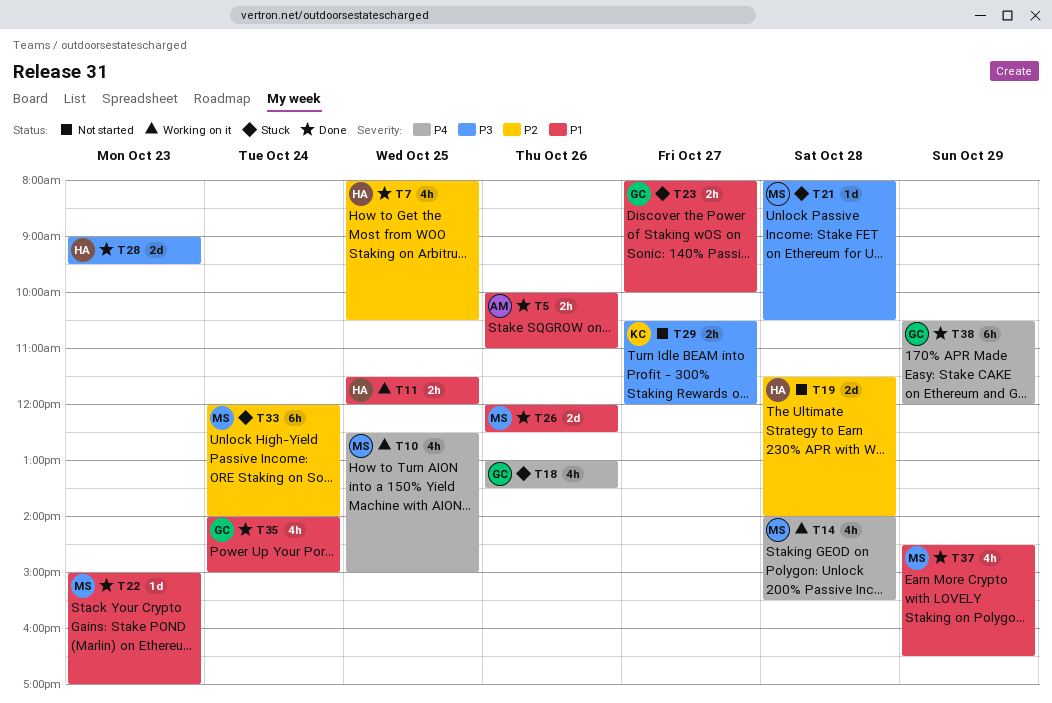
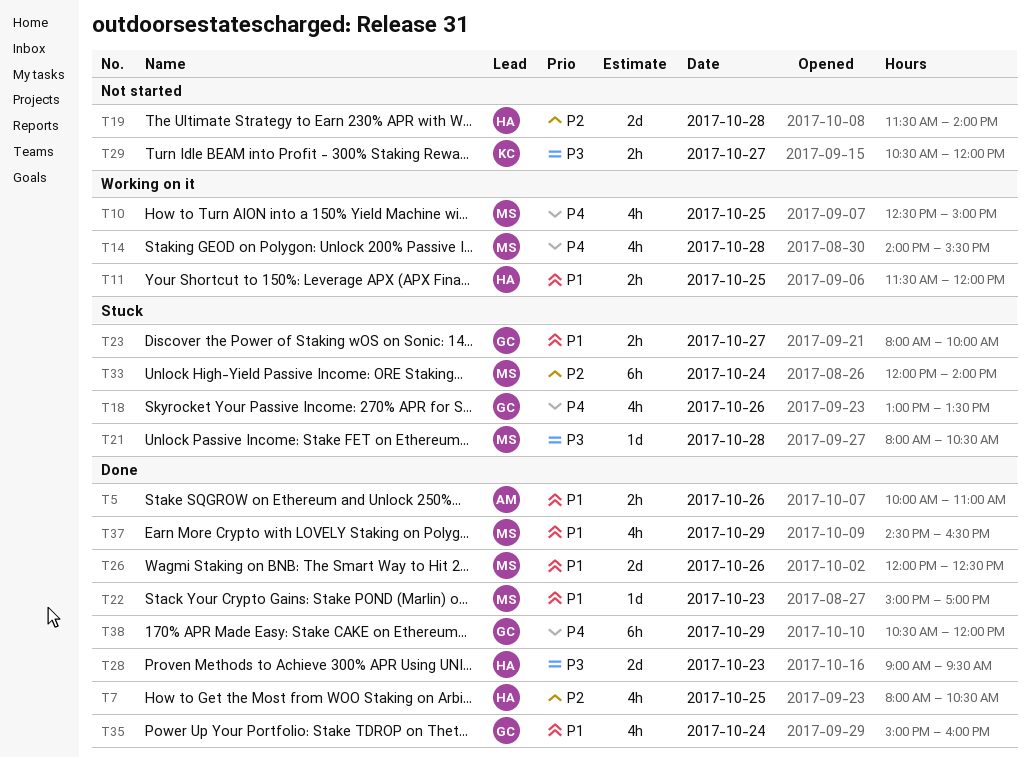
T35, begins: 14:00 -> 15:00
T35, ends: 15:00 -> 16:00

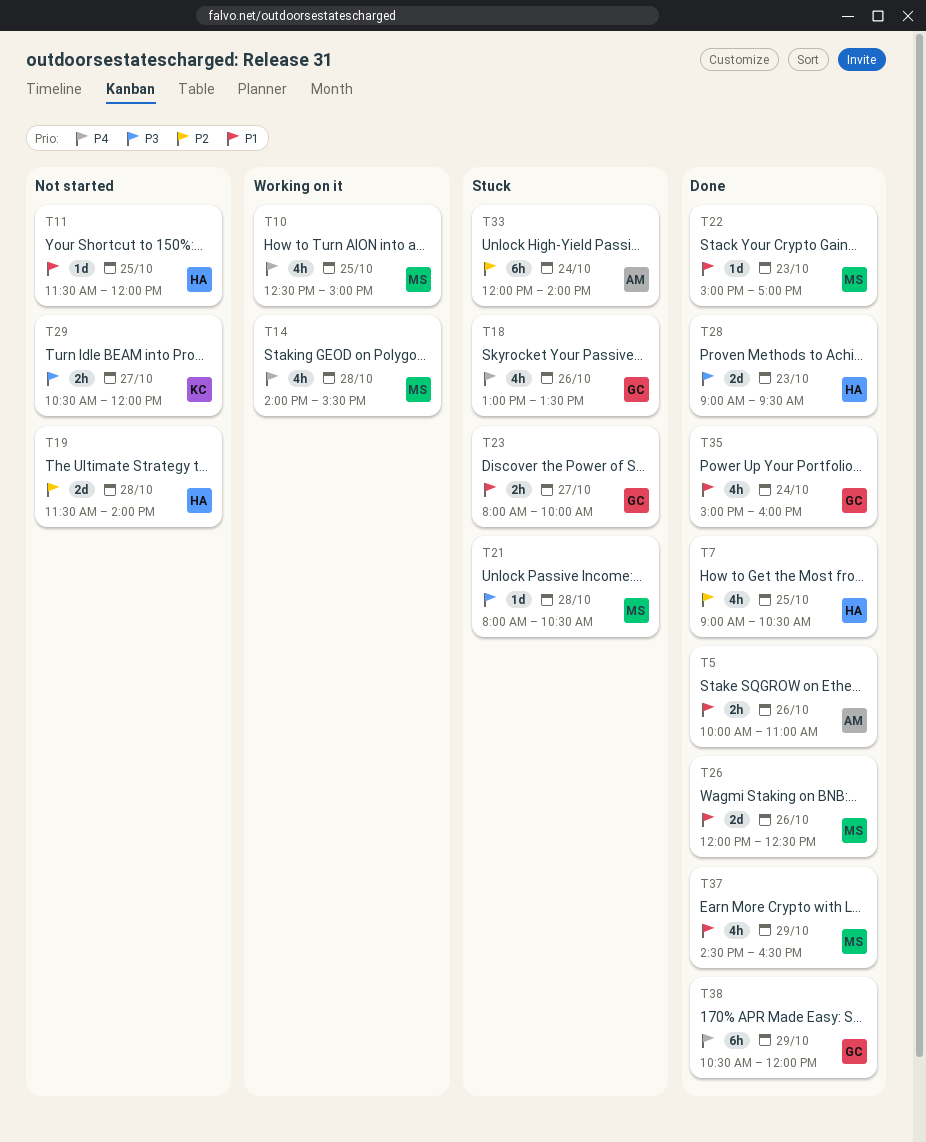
T7, begins: 08:00 -> 09:00
T11, status: Working on it -> Not started
T11, estimate: 2h -> 1d
T33, owner: MS -> AM

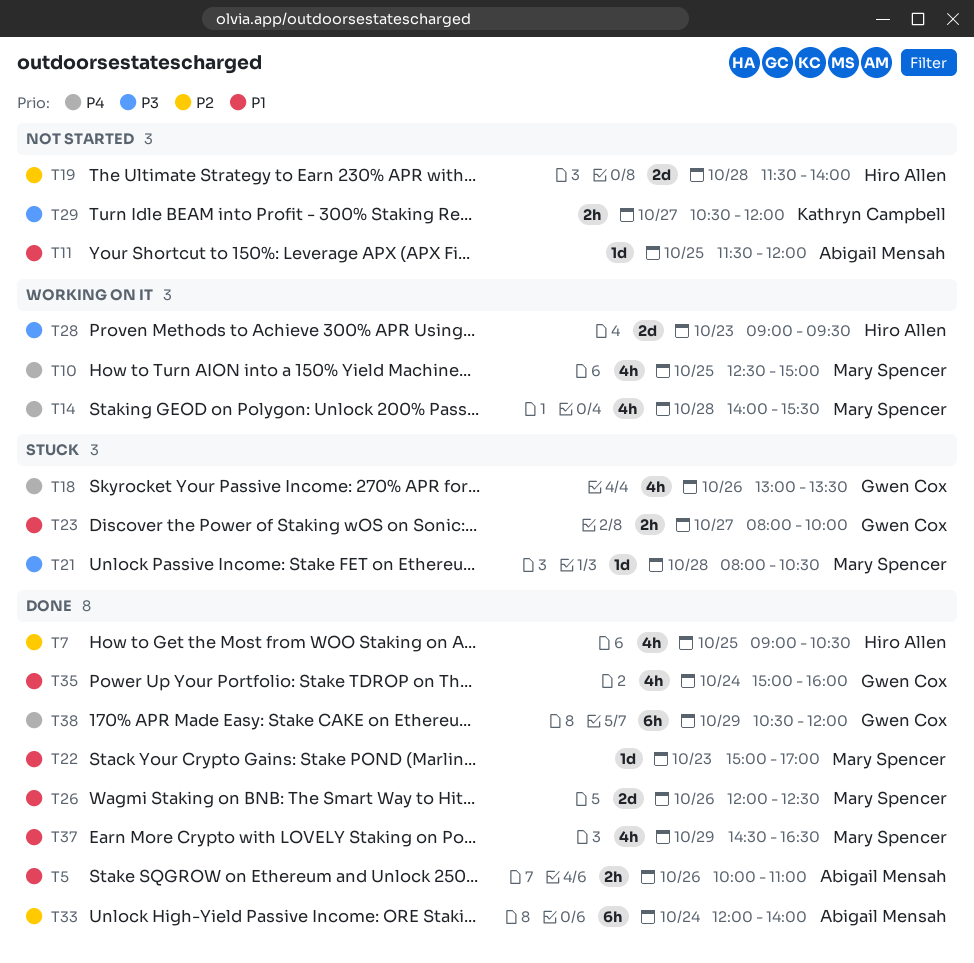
T11, owner: Hiro Allen -> Abigail Mensah
T28, status: Done -> Working on it
T33, status: Stuck -> Done

